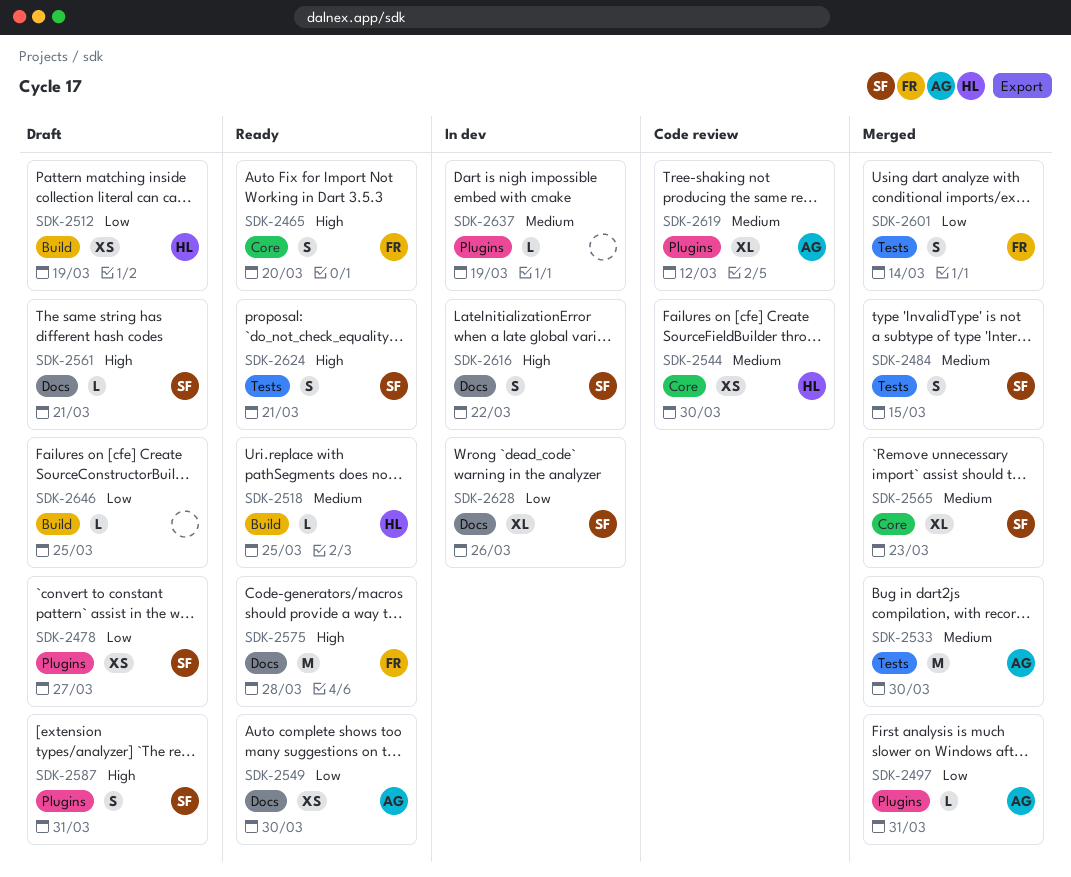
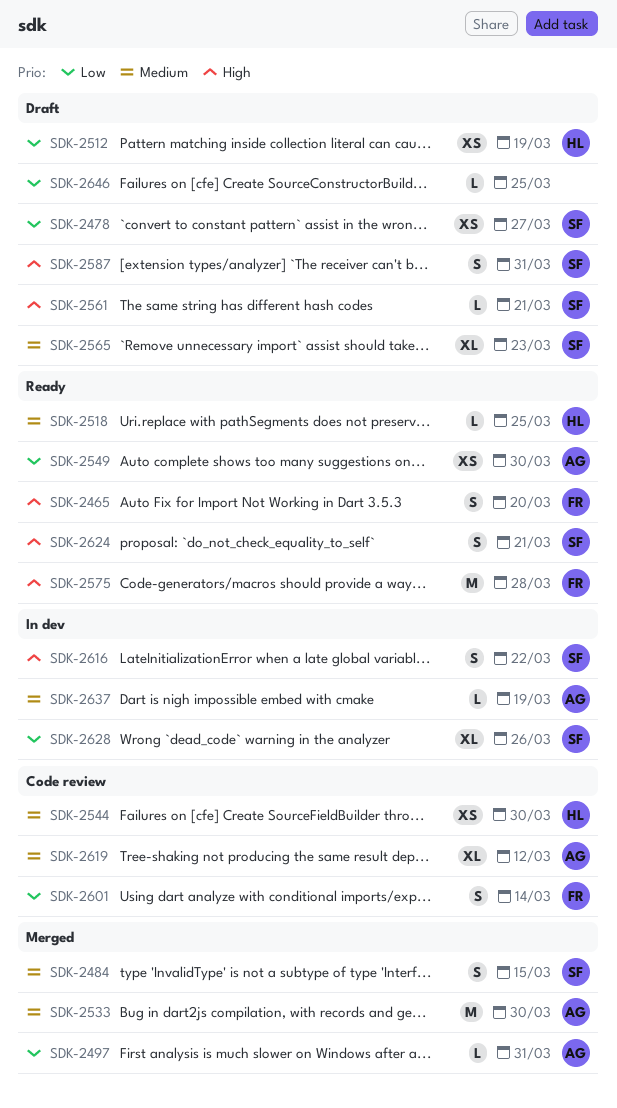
SDK-2565, status: Merged -> Draft
SDK-2601, status: Merged -> Code review
SDK-2637, owner: none -> AG

